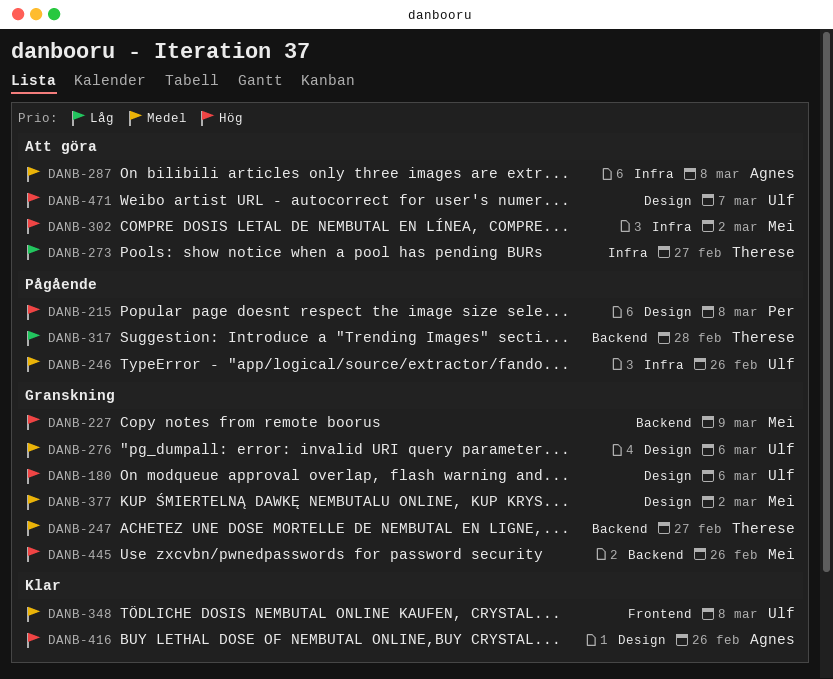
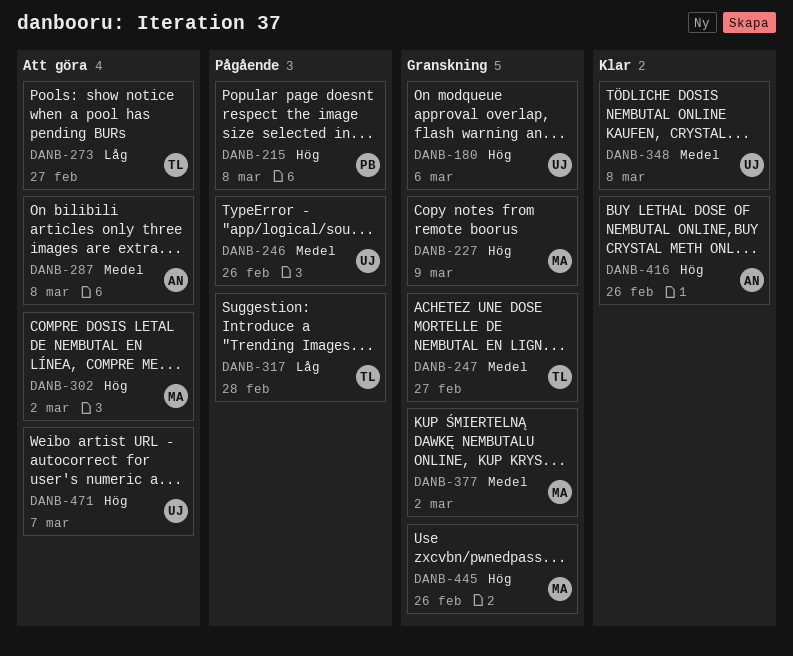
DANB-276: present -> none

